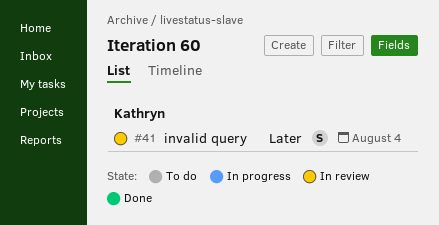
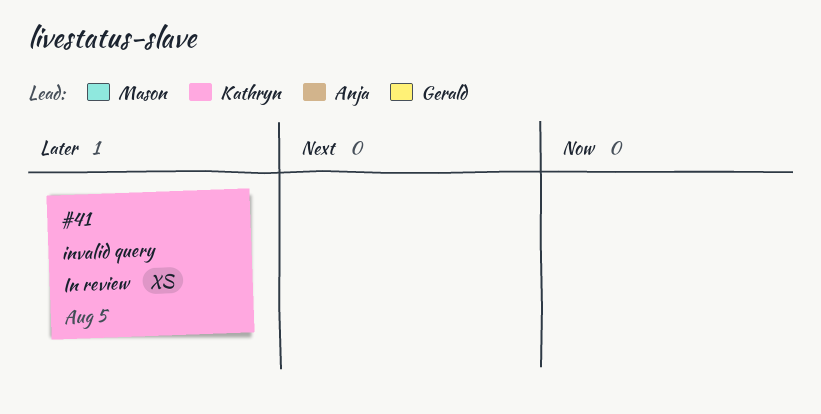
#41, estimate: S -> XS
#41, due: Aug 4 -> Aug 5

